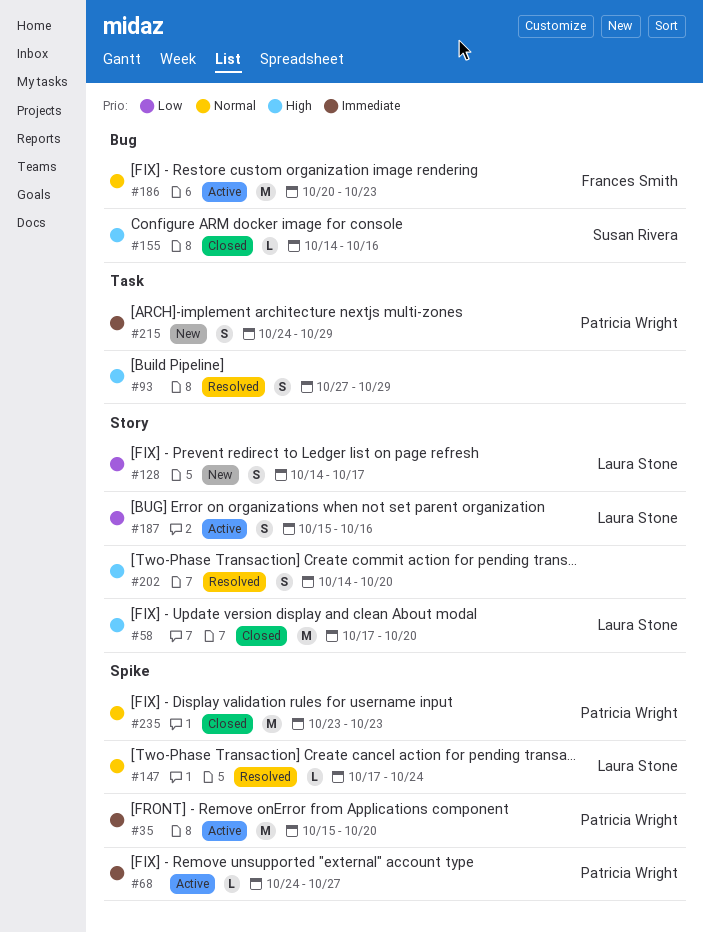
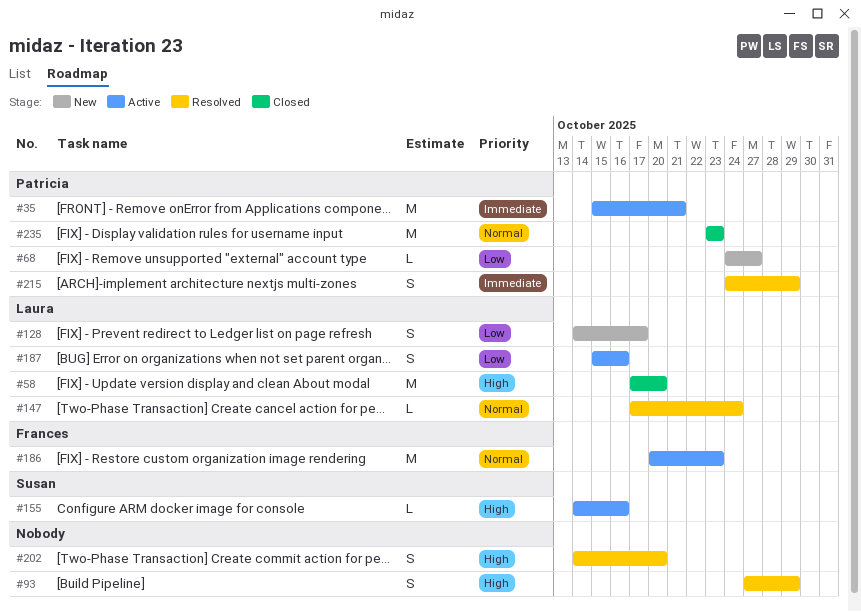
#35, due: Oct 20 -> Oct 21
#68, status: Active -> New
#68, priority: Immediate -> Low
#155, status: Closed -> Active
#215, status: New -> Resolved

